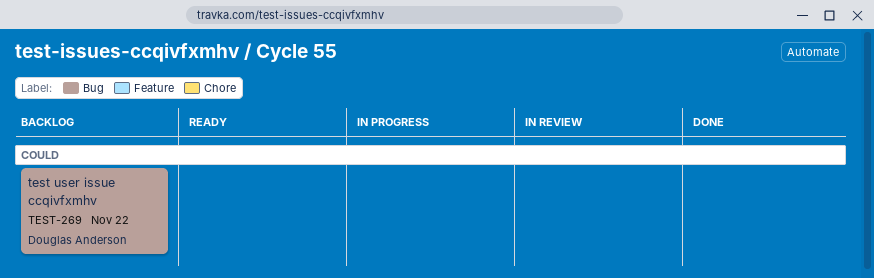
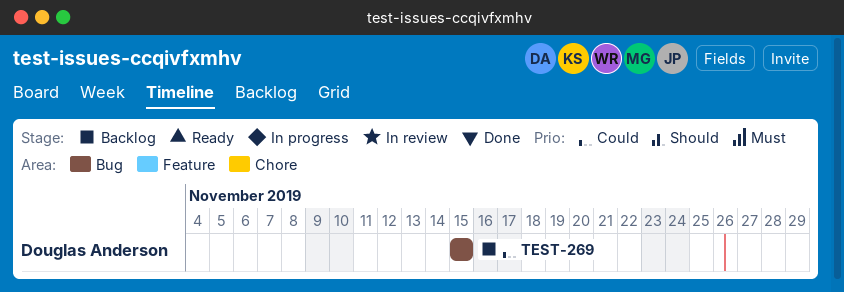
TEST-269, due: Nov 22 -> Nov 15

